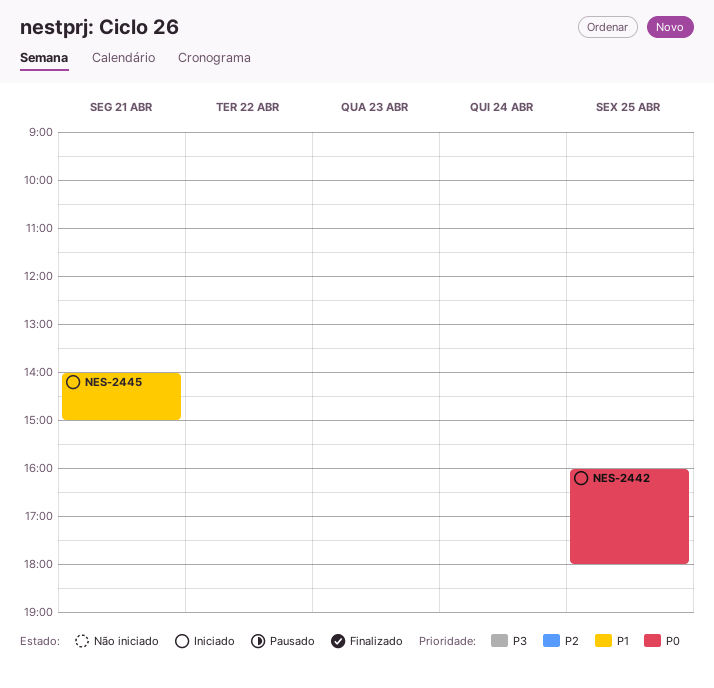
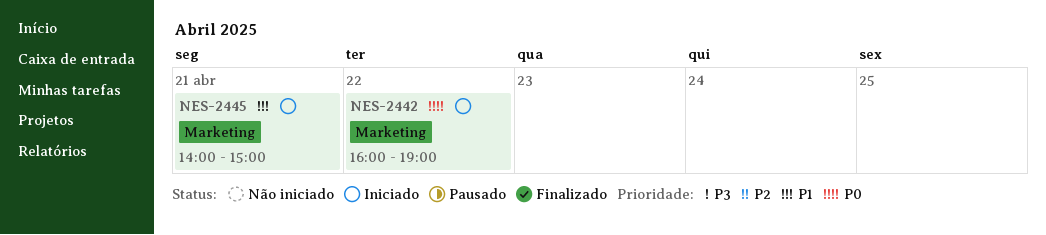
NES-2442, day: Apr 25 -> Apr 22
NES-2442, ends: 18:00 -> 19:00

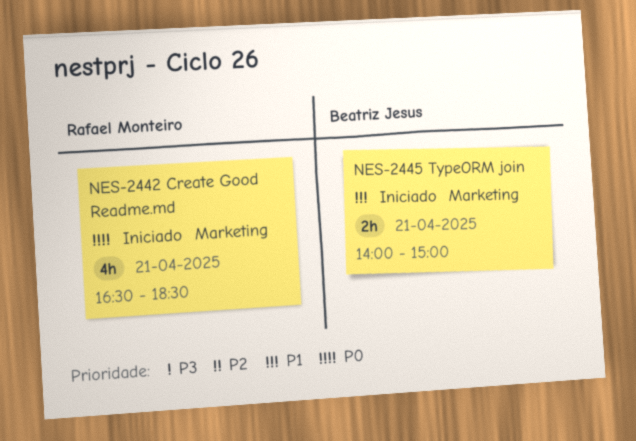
NES-2442, day: Apr 22 -> Apr 21
NES-2442, begins: 16:00 -> 16:30
NES-2442, ends: 19:00 -> 18:30

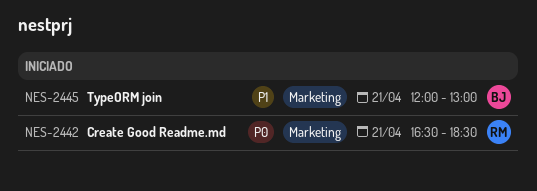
NES-2445, begins: 14:00 -> 12:00
NES-2445, ends: 15:00 -> 13:00

